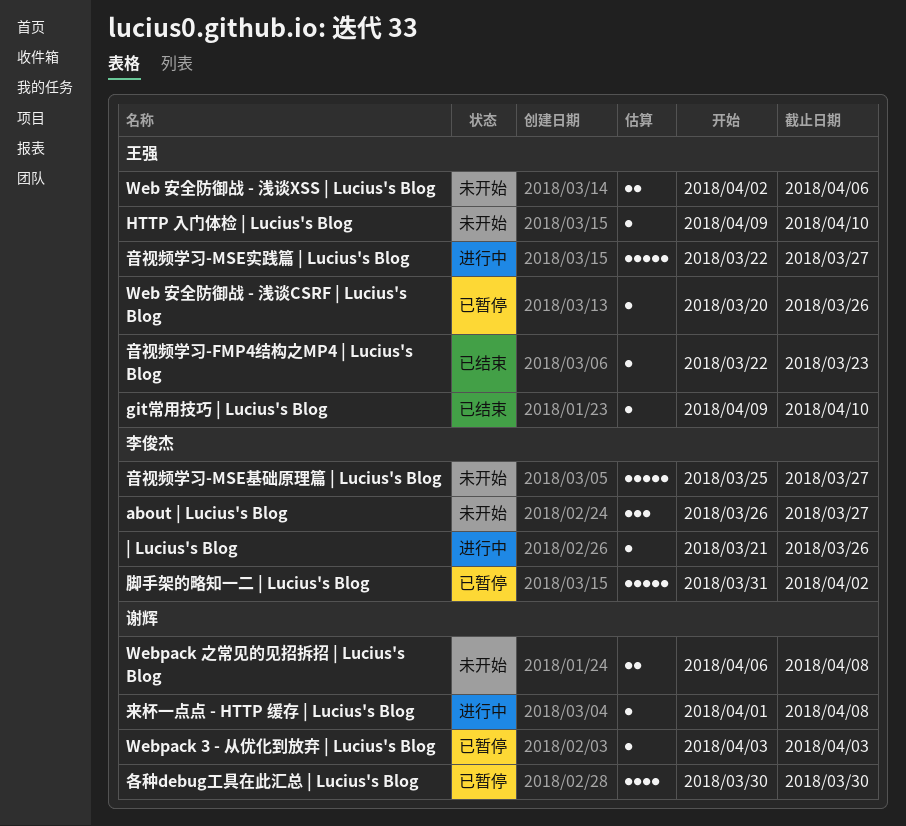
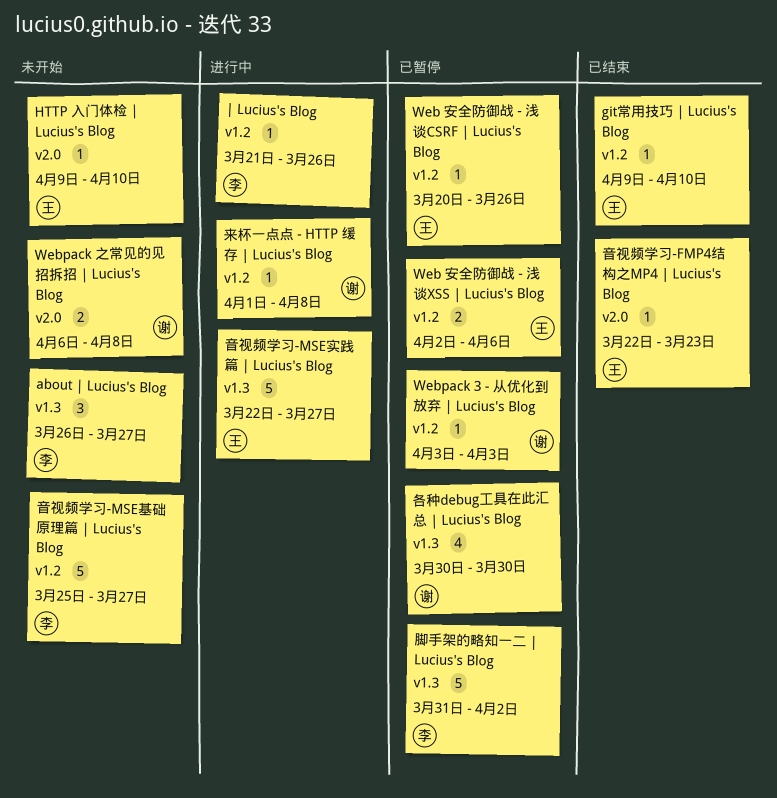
Web 安全防御战 - 浅谈XSS | Lucius's Blog, status: 未开始 -> 已暂停

